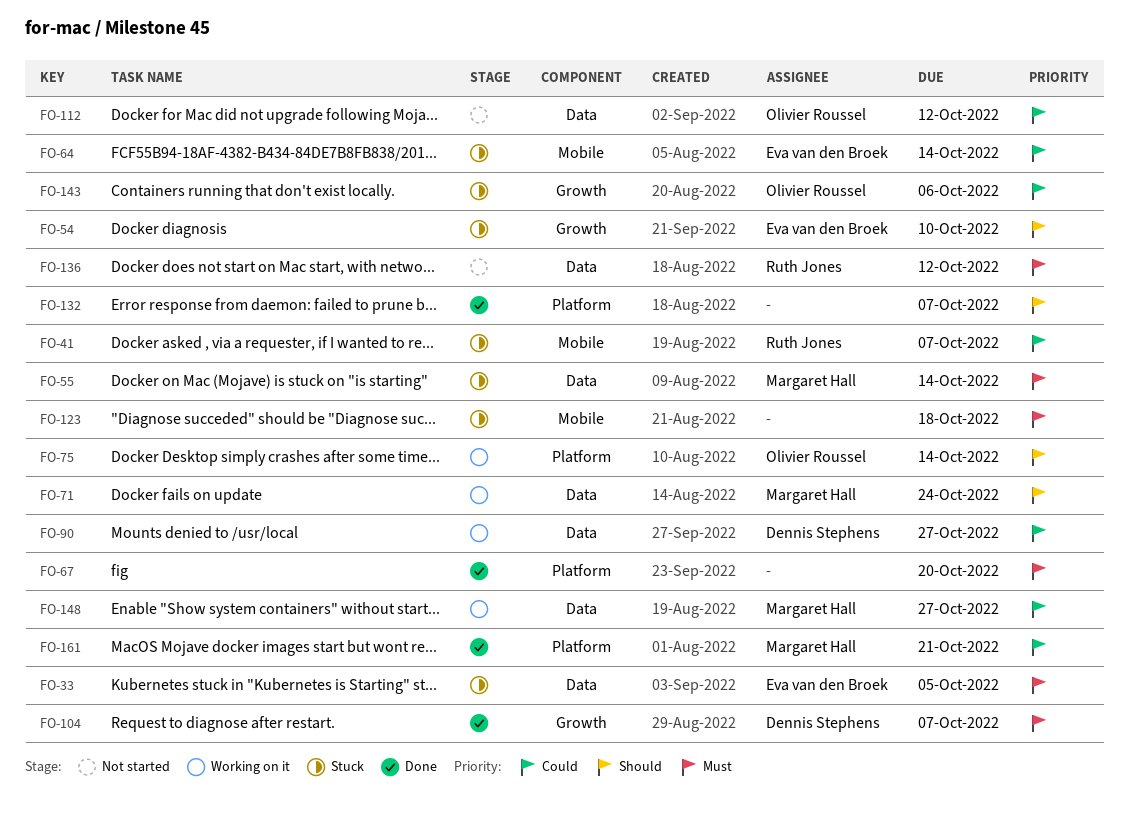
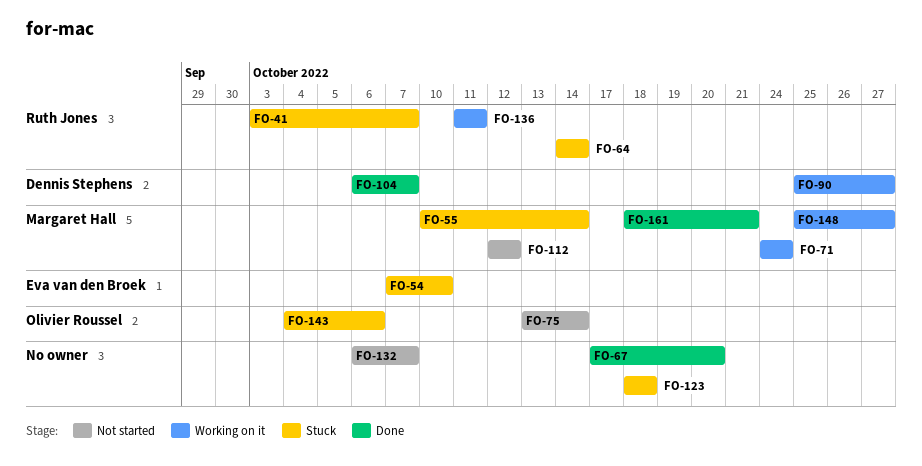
FO-33: present -> none
FO-64, owner: Eva van den Broek -> Ruth Jones
FO-75, status: Working on it -> Not started
FO-112, owner: Olivier Roussel -> Margaret Hall
FO-132, status: Done -> Not started
FO-136, status: Not started -> Working on it
FO-136, due: Oct 12 -> Oct 11

